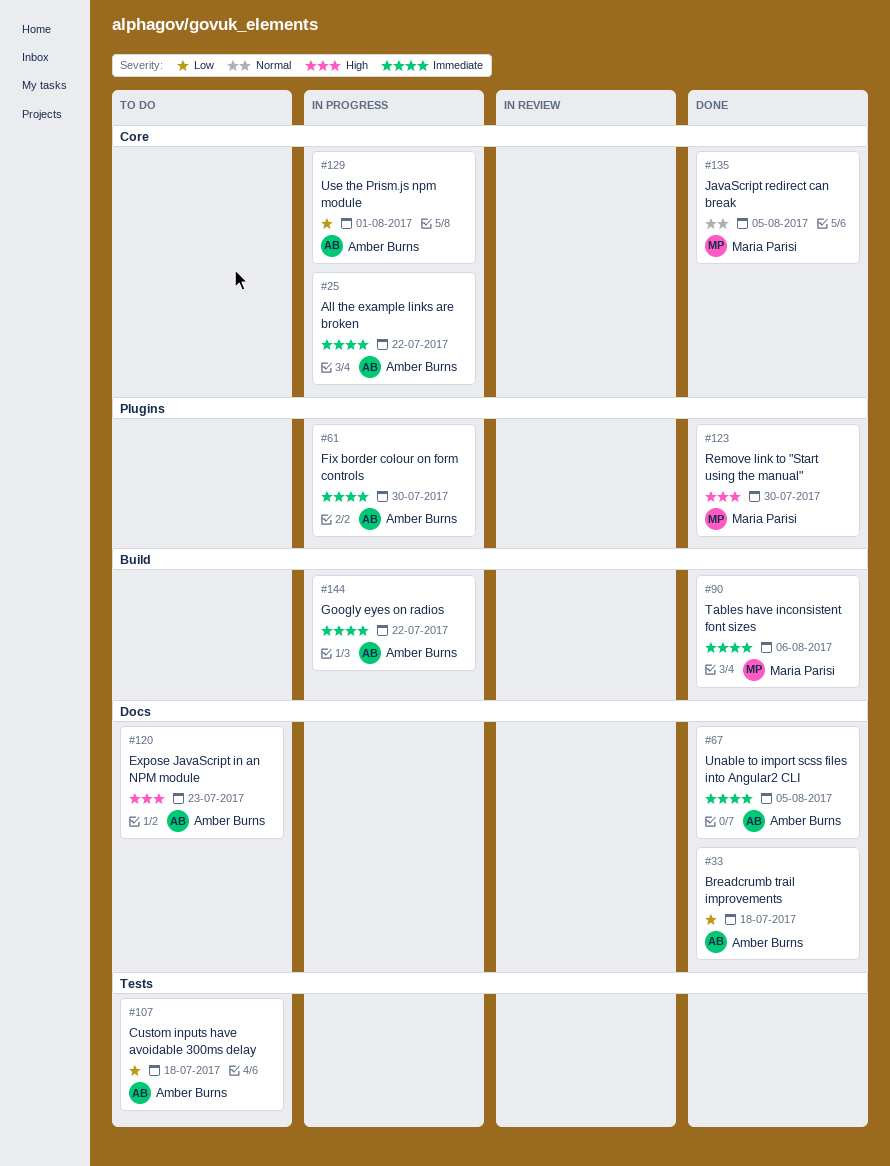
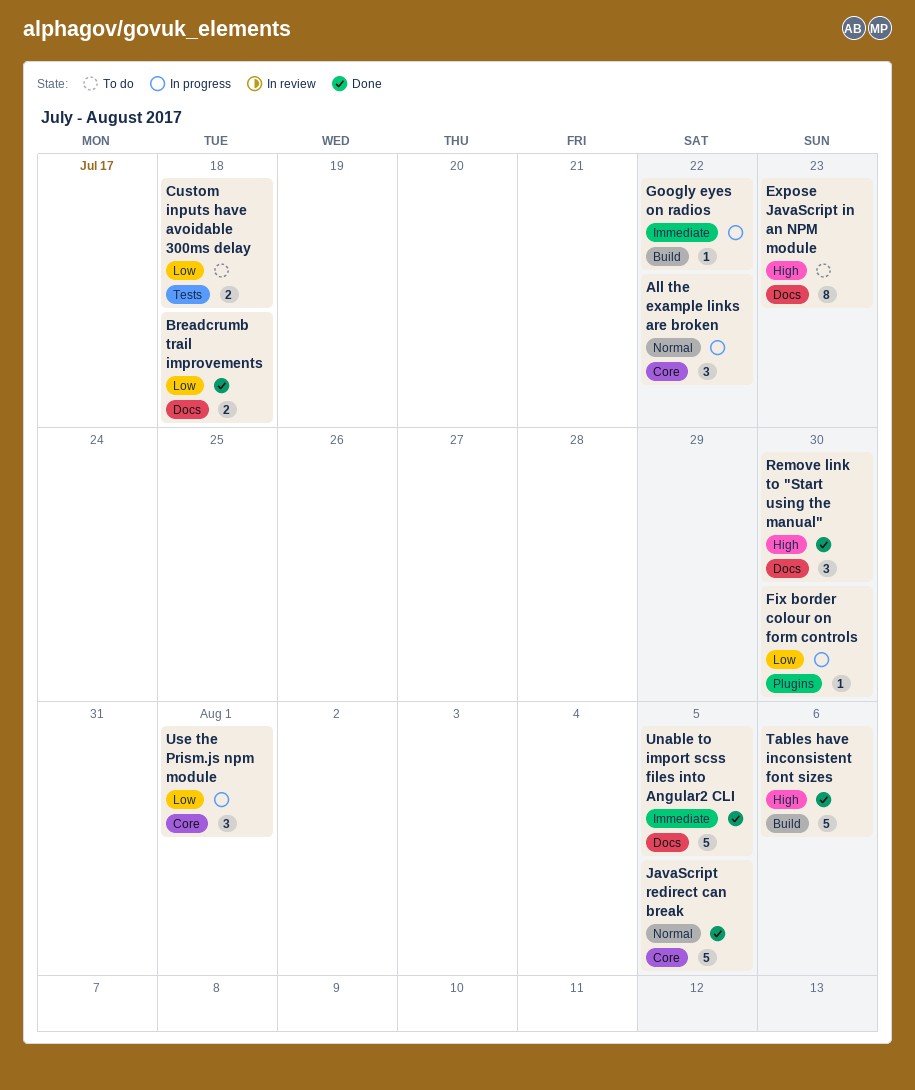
All the example links are broken, priority: Immediate -> Normal
Fix border colour on form controls, priority: Immediate -> Low
Remove link to "Start using the manual", label: Plugins -> Docs
Tables have inconsistent font sizes, priority: Immediate -> High

